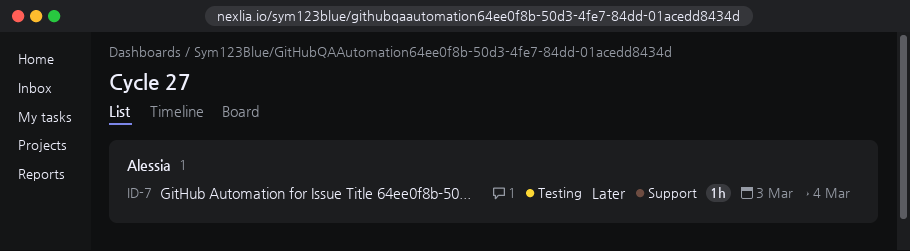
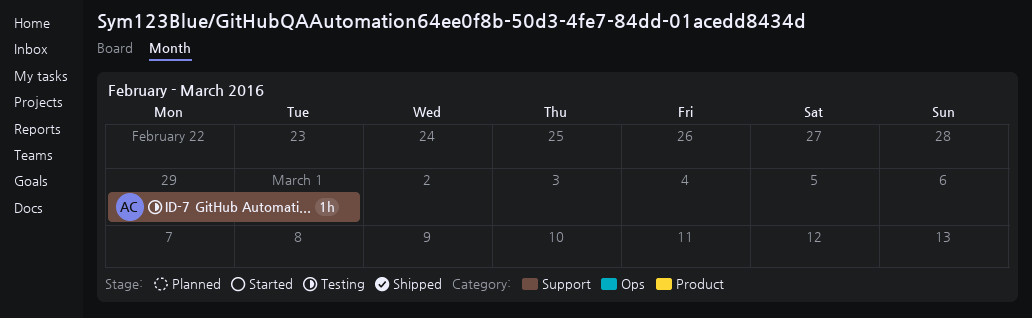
ID-7, start: Mar 3 -> Feb 29
ID-7, due: Mar 4 -> Mar 1

